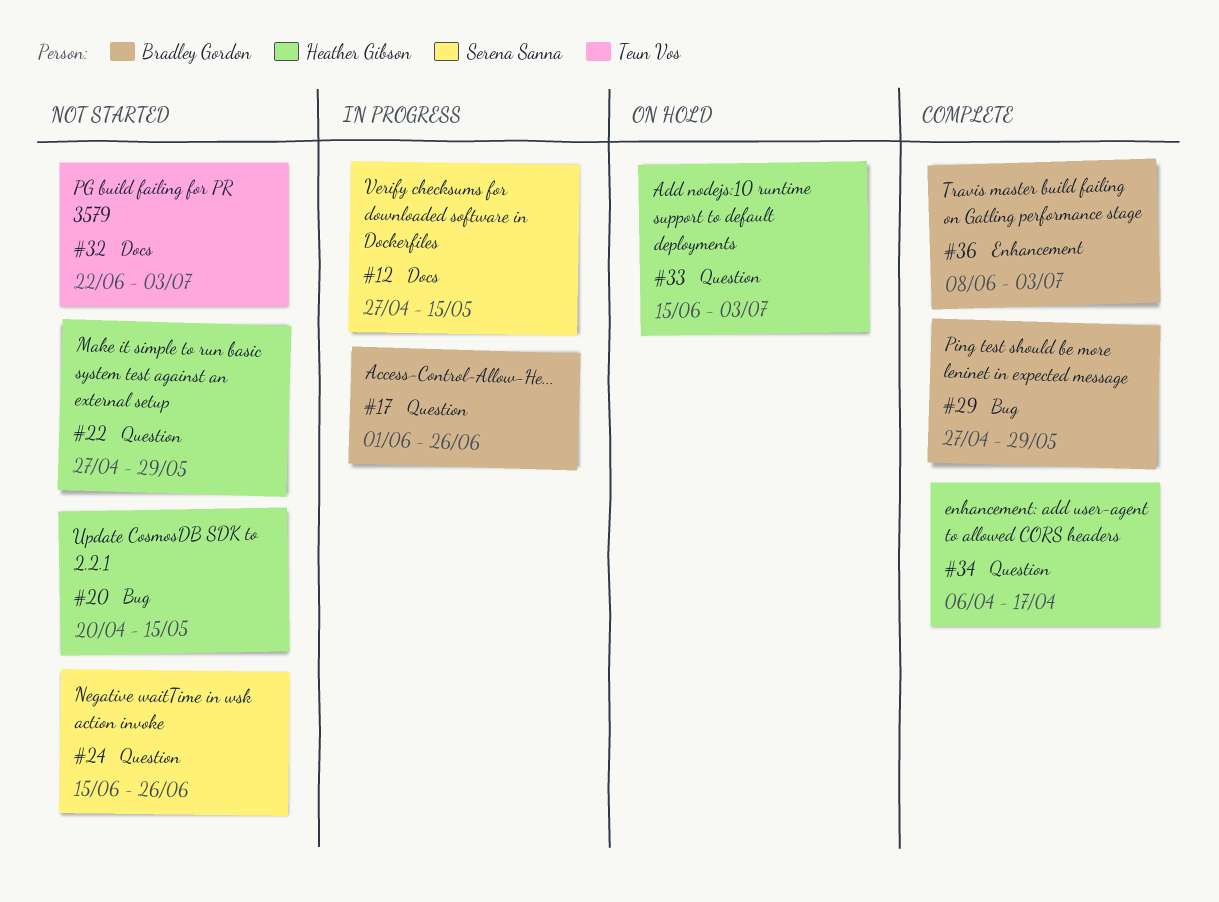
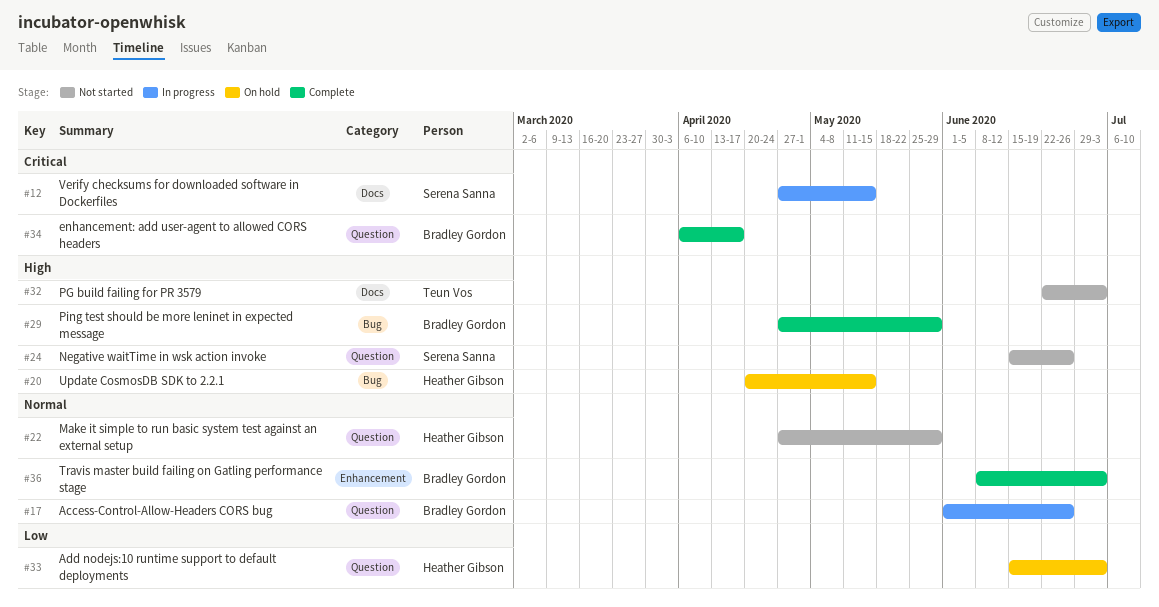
#20, status: Not started -> On hold
#34, owner: Heather Gibson -> Bradley Gordon

